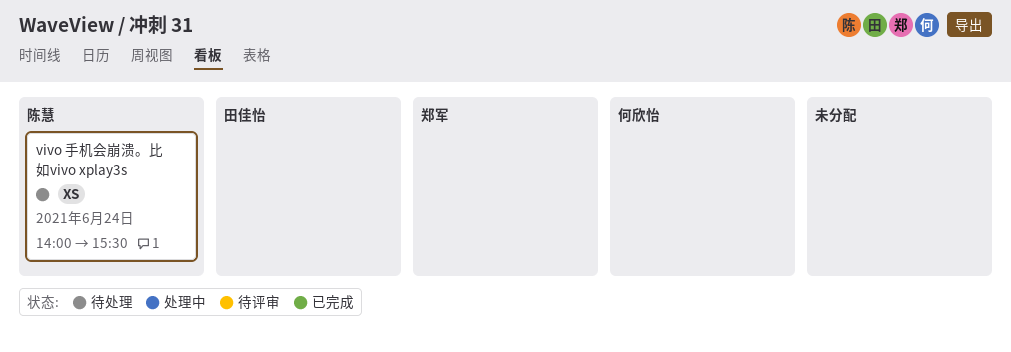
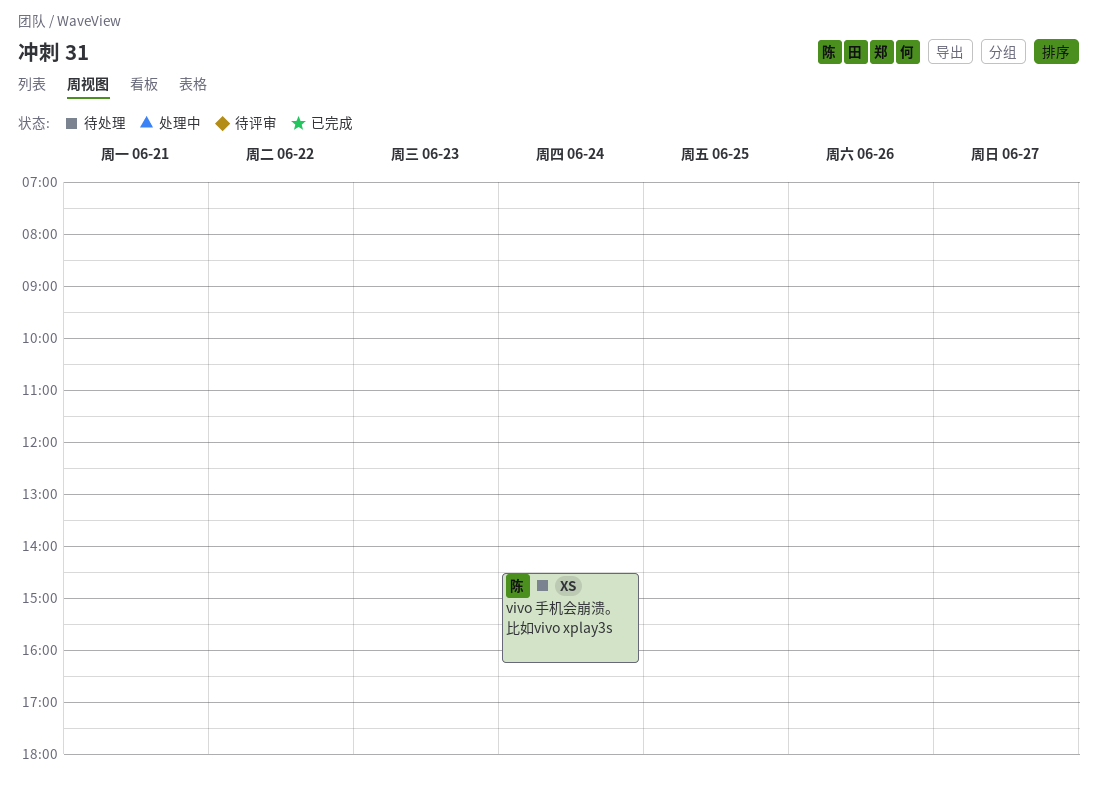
vivo 手机会崩溃。比如vivo xplay3s, begins: 14:00 -> 14:30
vivo 手机会崩溃。比如vivo xplay3s, ends: 15:30 -> 16:15

